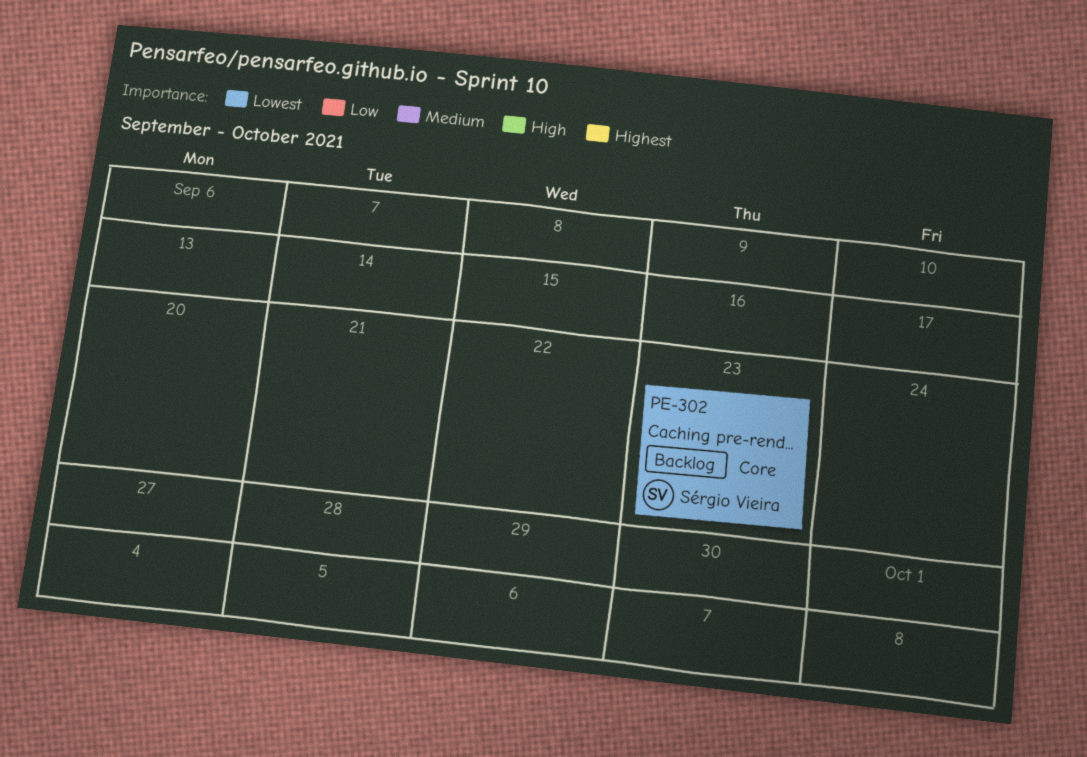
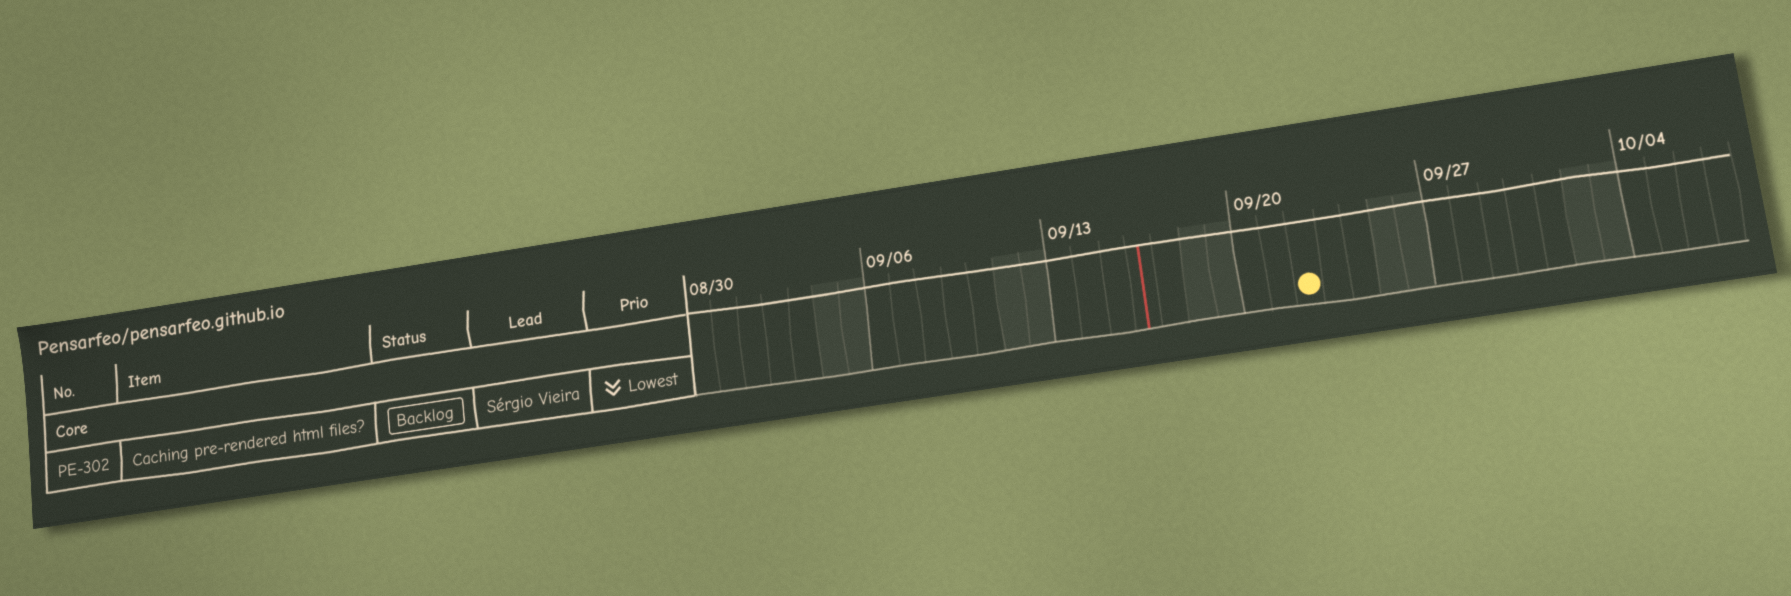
PE-302, due: Sep 23 -> Sep 22

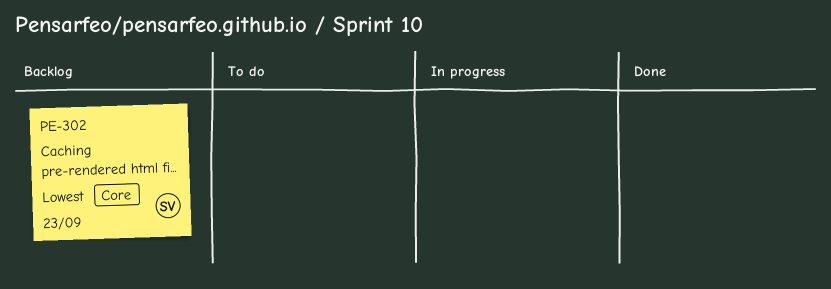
PE-302, due: Sep 22 -> Sep 23

